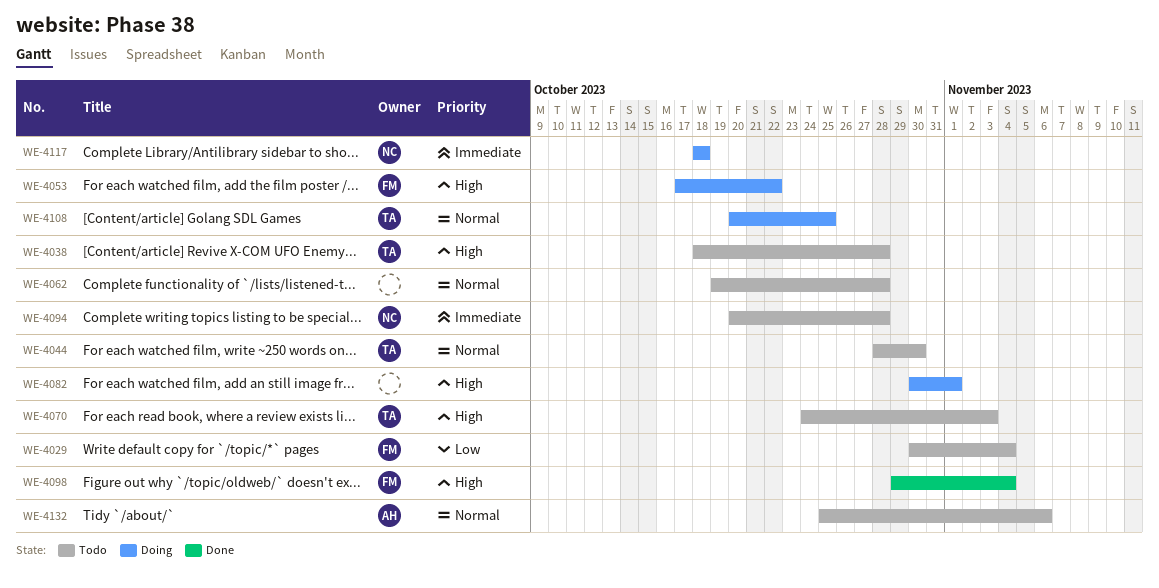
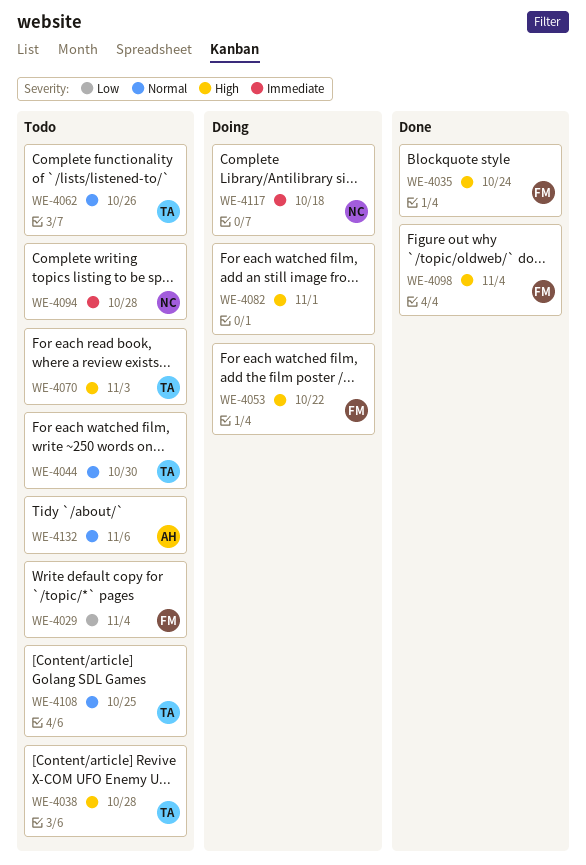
WE-4035: none -> present
WE-4062, owner: none -> TA
WE-4062, due: Oct 28 -> Oct 26
WE-4108, status: Doing -> Todo

